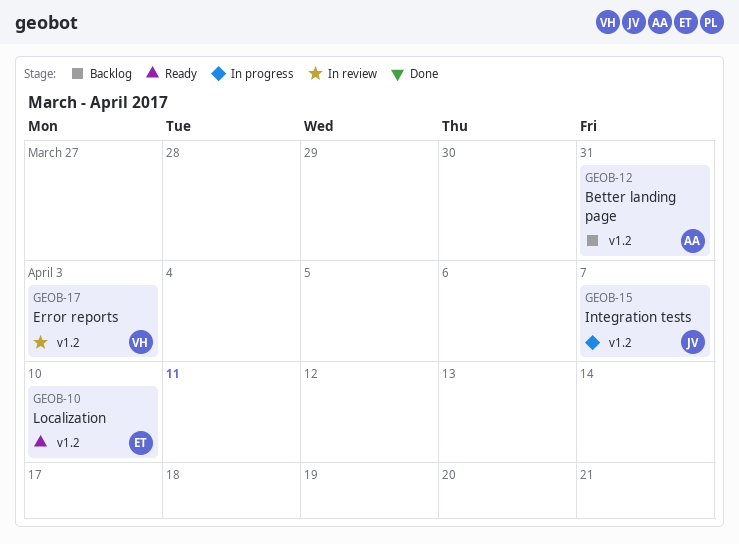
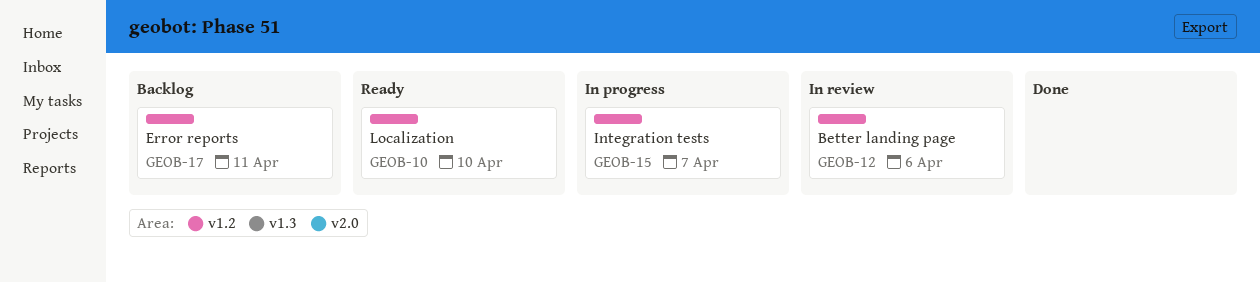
GEOB-12, status: Backlog -> In review
GEOB-12, due: Mar 31 -> Apr 6
GEOB-17, status: In review -> Backlog
GEOB-17, due: Apr 3 -> Apr 11

